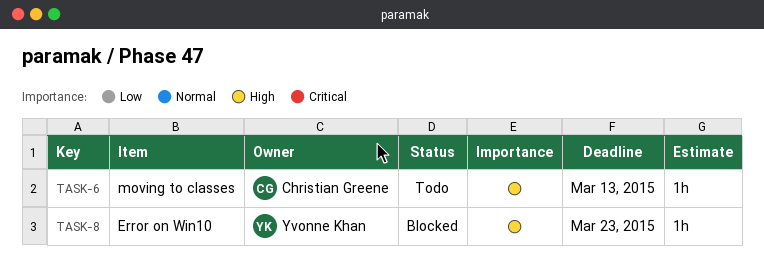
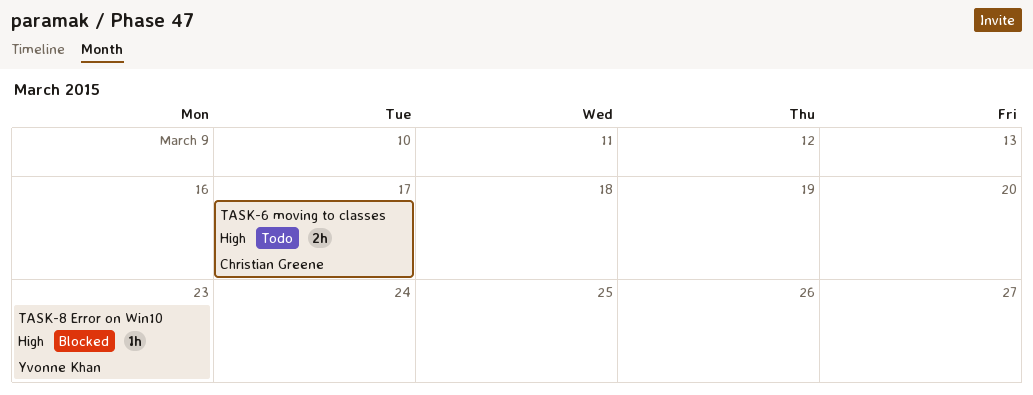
TASK-6, estimate: 1h -> 2h
TASK-6, due: Mar 13 -> Mar 17

